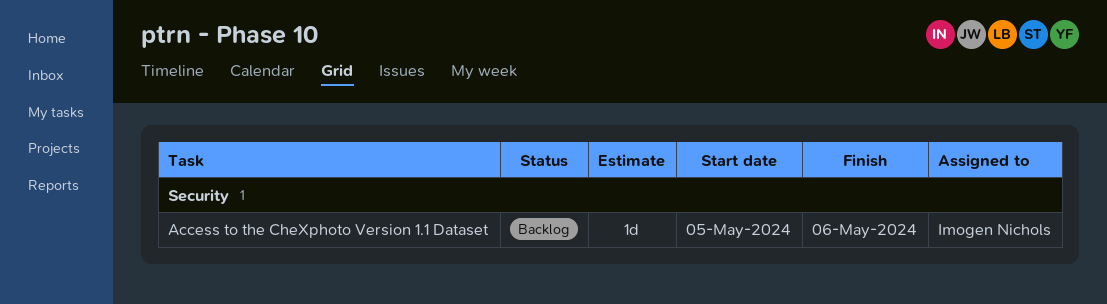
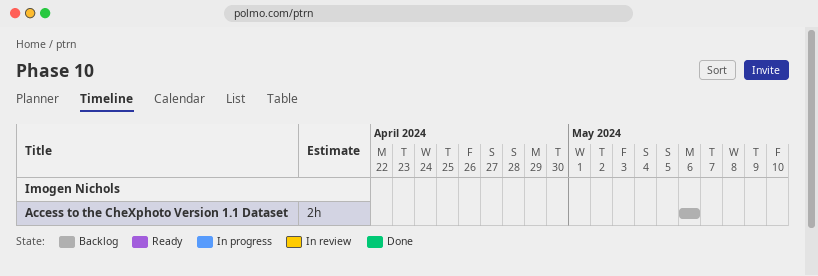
Access to the CheXphoto Version 1.1 Dataset, estimate: 1d -> 2h
Access to the CheXphoto Version 1.1 Dataset, start: May 5 -> May 6

